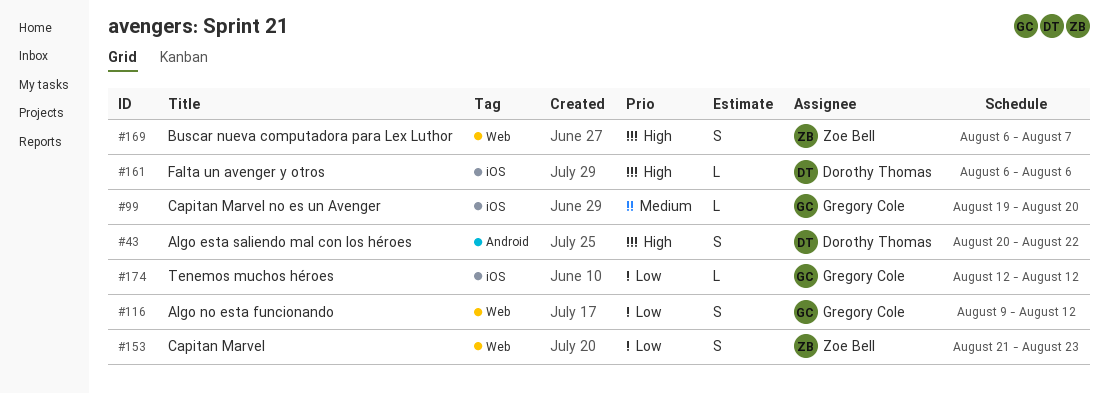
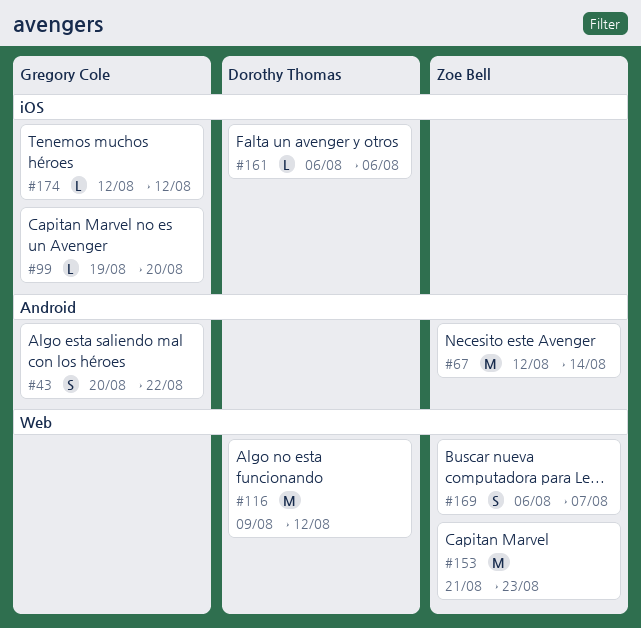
#43, owner: Dorothy Thomas -> Gregory Cole
#67: none -> present
#116, owner: Gregory Cole -> Dorothy Thomas
#116, estimate: S -> M
#153, estimate: S -> M

